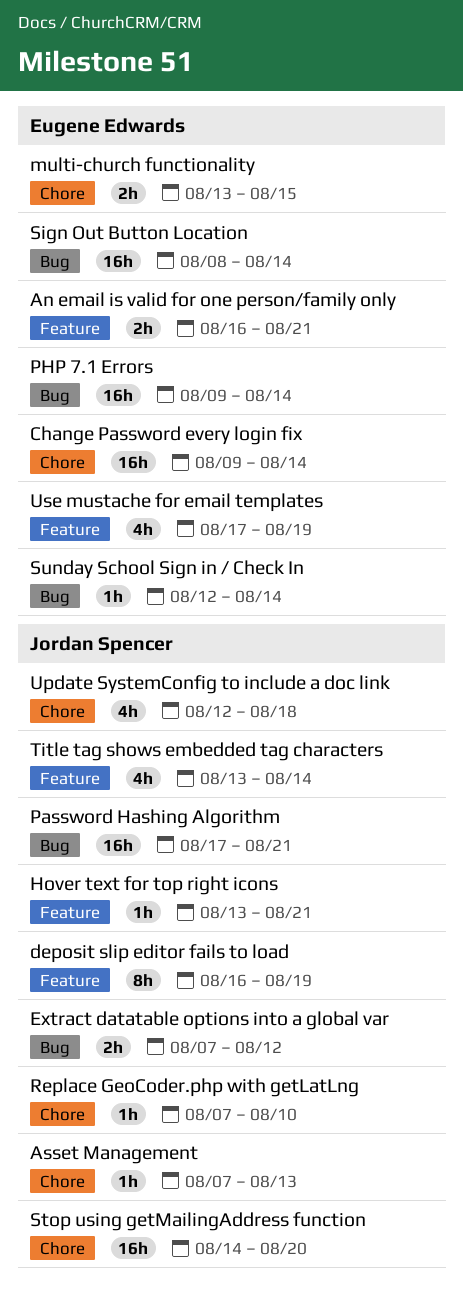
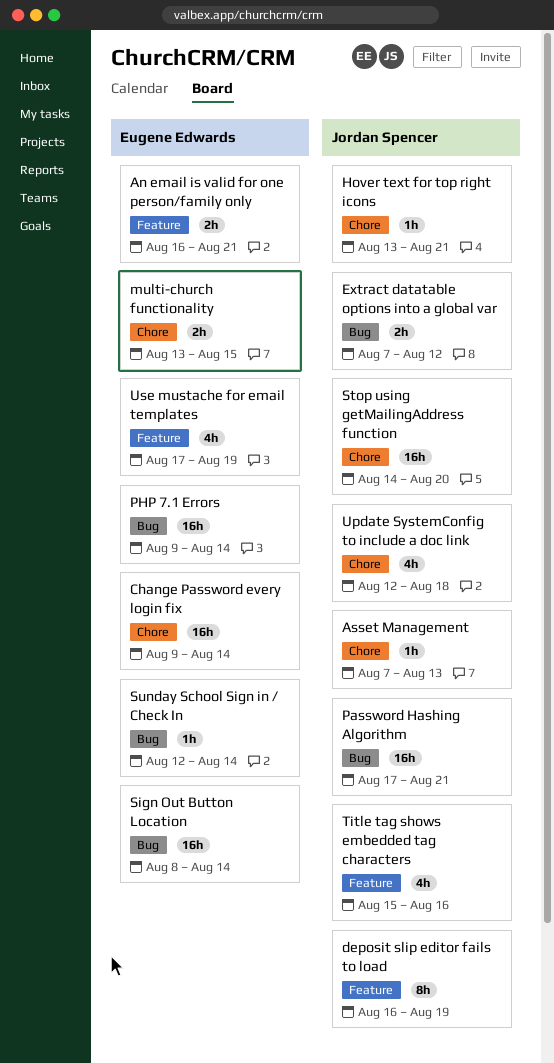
Hover text for top right icons, label: Feature -> Chore
Replace GeoCoder.php with getLatLng: present -> none
Title tag shows embedded tag characters, start: Aug 13 -> Aug 15
Title tag shows embedded tag characters, due: Aug 14 -> Aug 16

